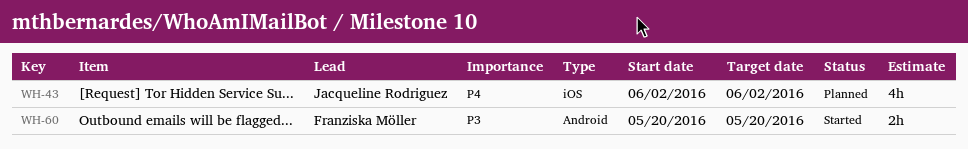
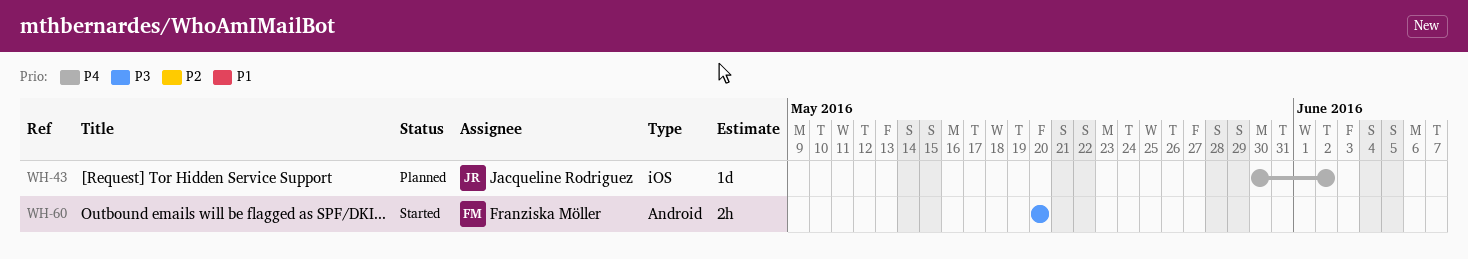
WH-43, estimate: 4h -> 1d
WH-43, start: Jun 2 -> May 30

